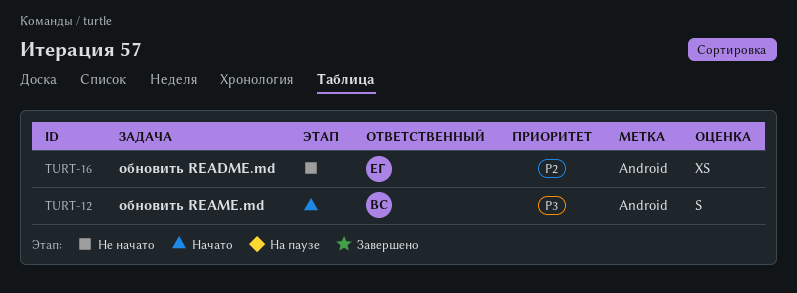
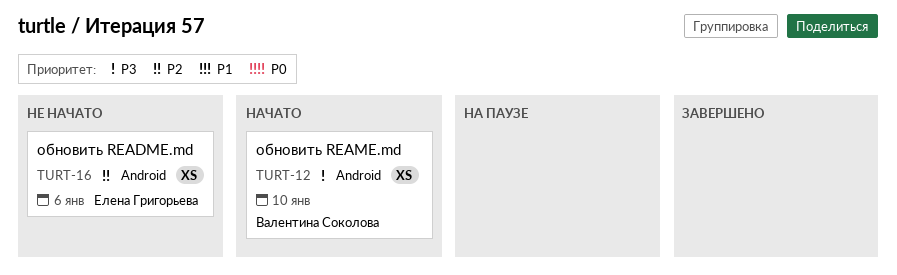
TURT-12, estimate: S -> XS

